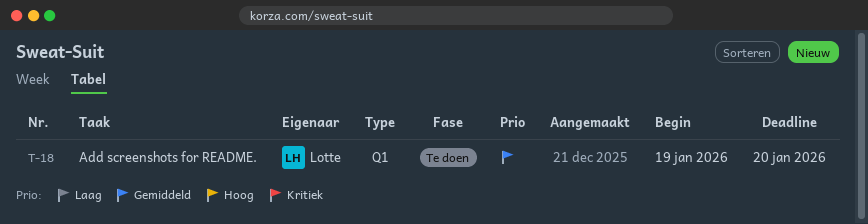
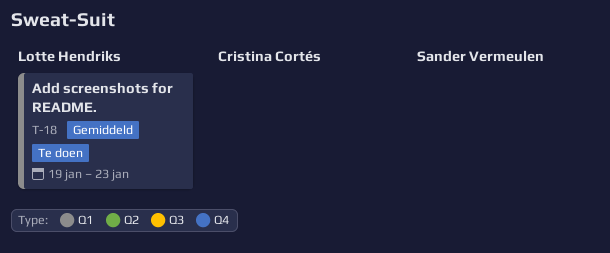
T-18, due: Jan 20 -> Jan 23

